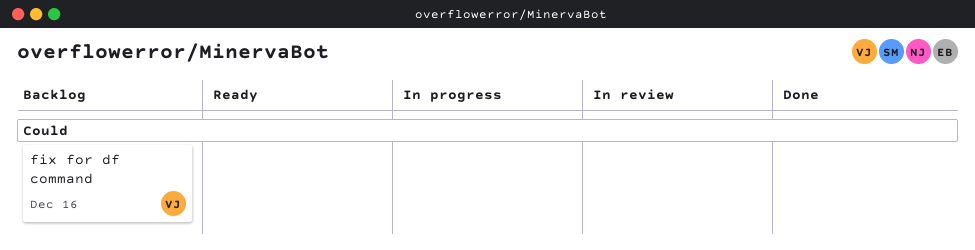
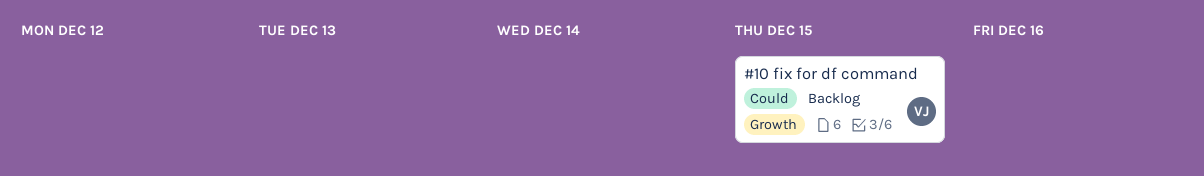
fix for df command, due: Dec 16 -> Dec 15

